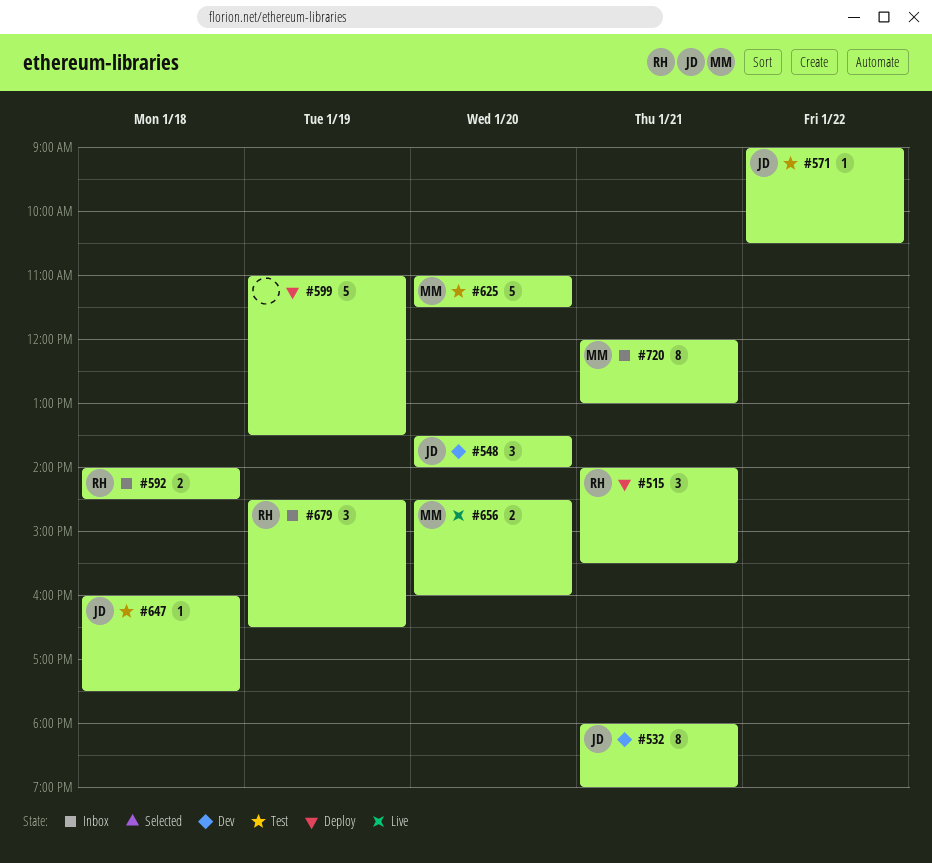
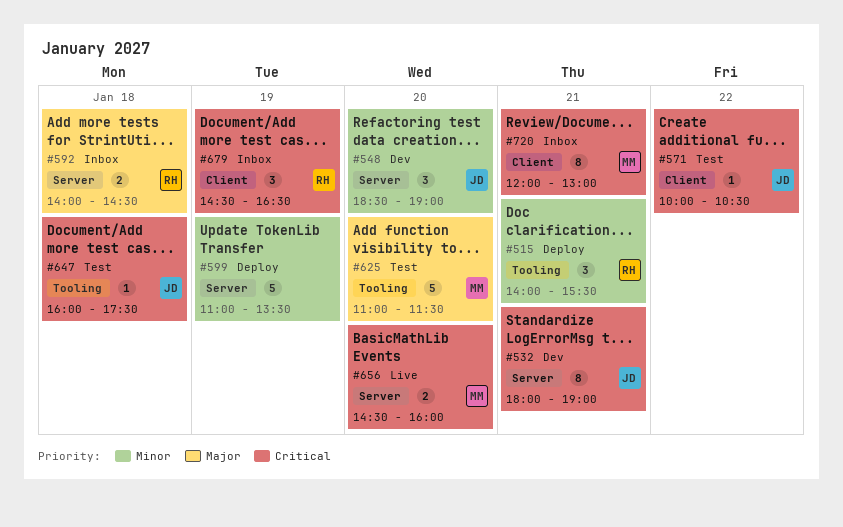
#548, begins: 13:30 -> 18:30
#548, ends: 14:00 -> 19:00
#571, begins: 09:00 -> 10:00

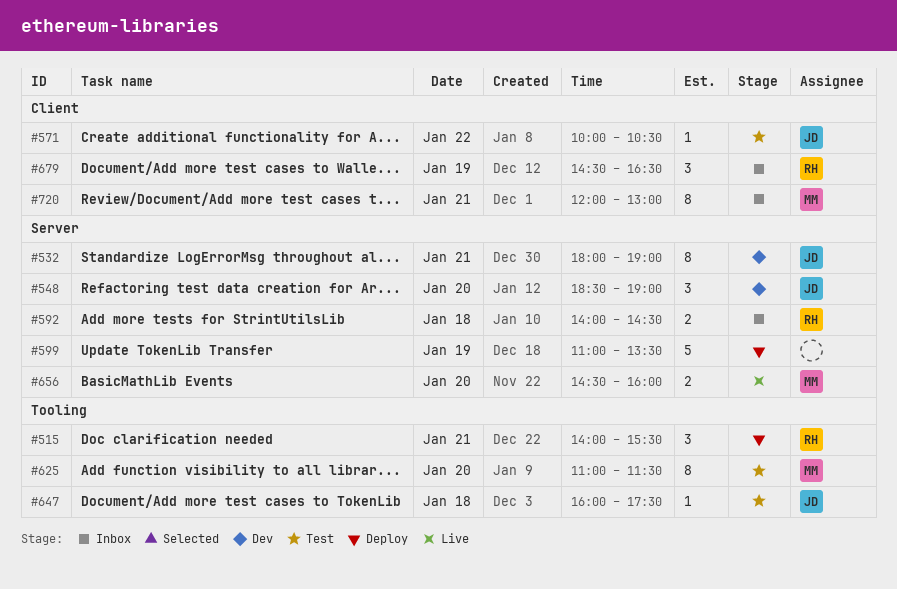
#625, estimate: 5 -> 8

